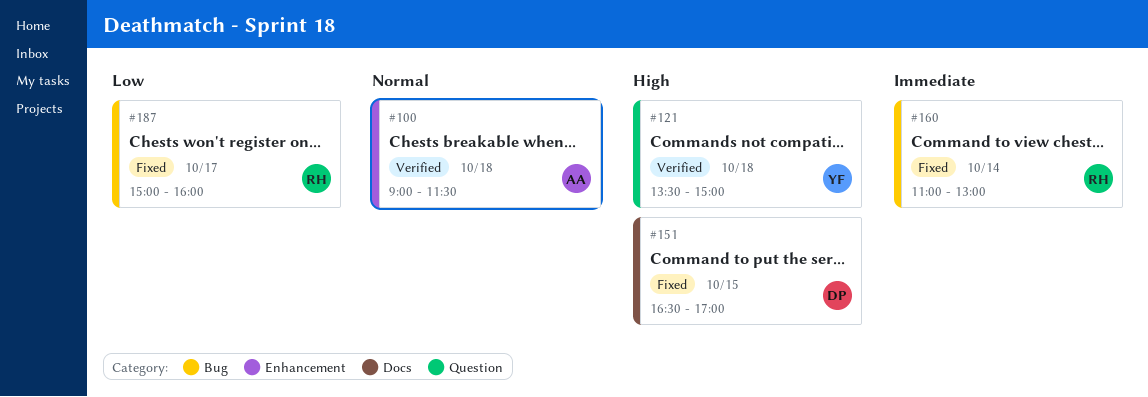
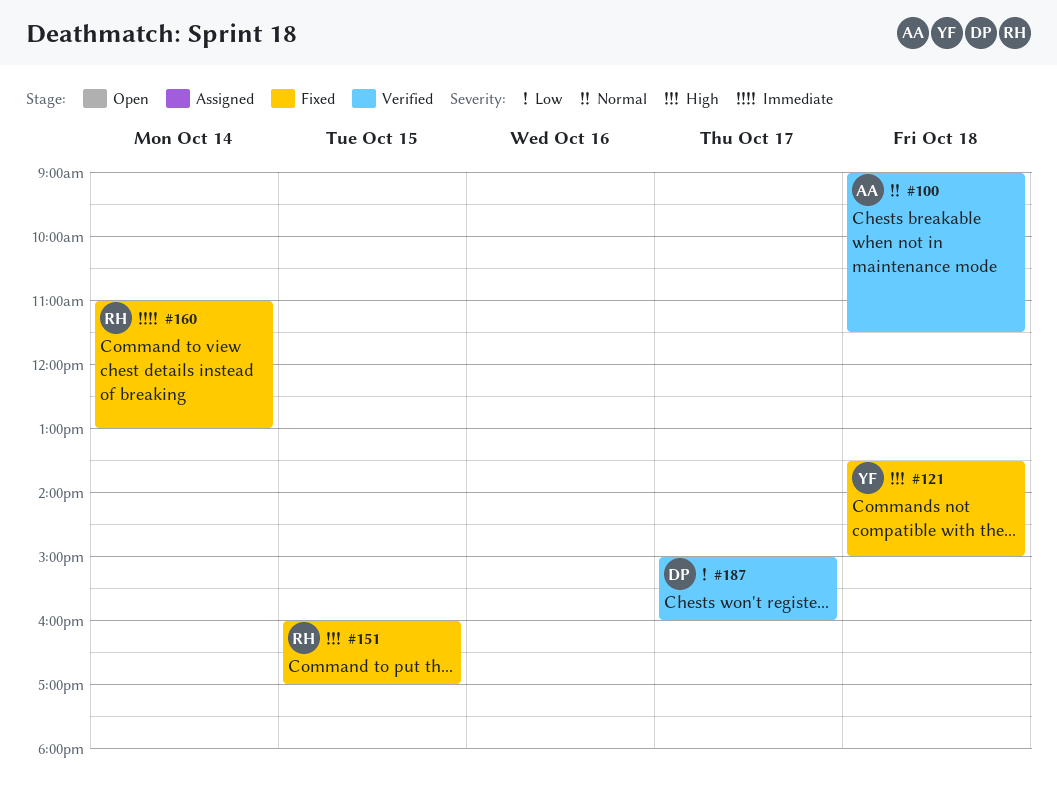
#121, status: Verified -> Fixed
#151, owner: DP -> RH
#151, begins: 16:30 -> 16:00
#187, status: Fixed -> Verified
#187, owner: RH -> DP

